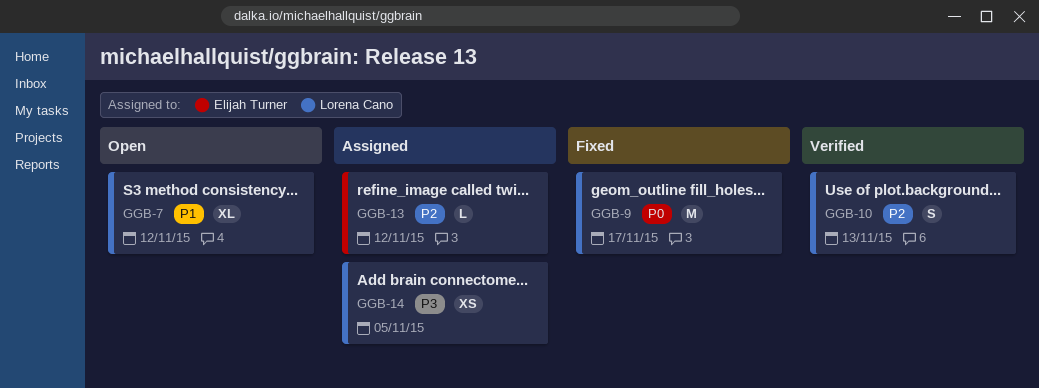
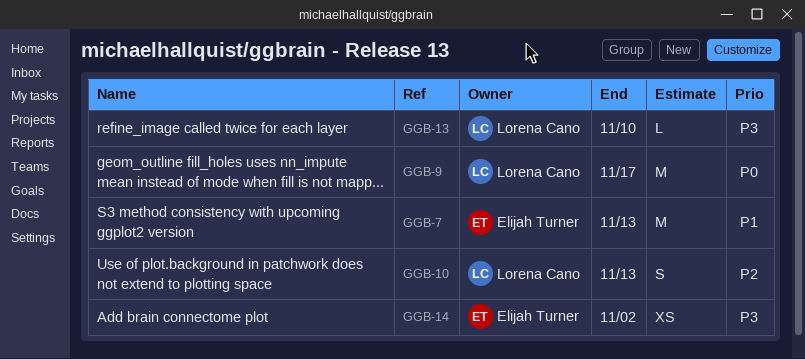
GGB-7, owner: Lorena Cano -> Elijah Turner
GGB-7, estimate: XL -> M
GGB-7, due: Nov 12 -> Nov 13
GGB-13, owner: Elijah Turner -> Lorena Cano
GGB-13, priority: P2 -> P3
GGB-13, due: Nov 12 -> Nov 10
GGB-14, owner: Lorena Cano -> Elijah Turner
GGB-14, due: Nov 5 -> Nov 2

